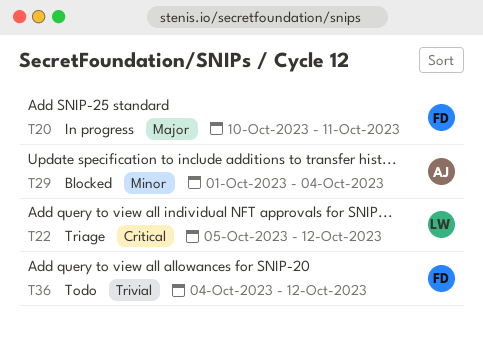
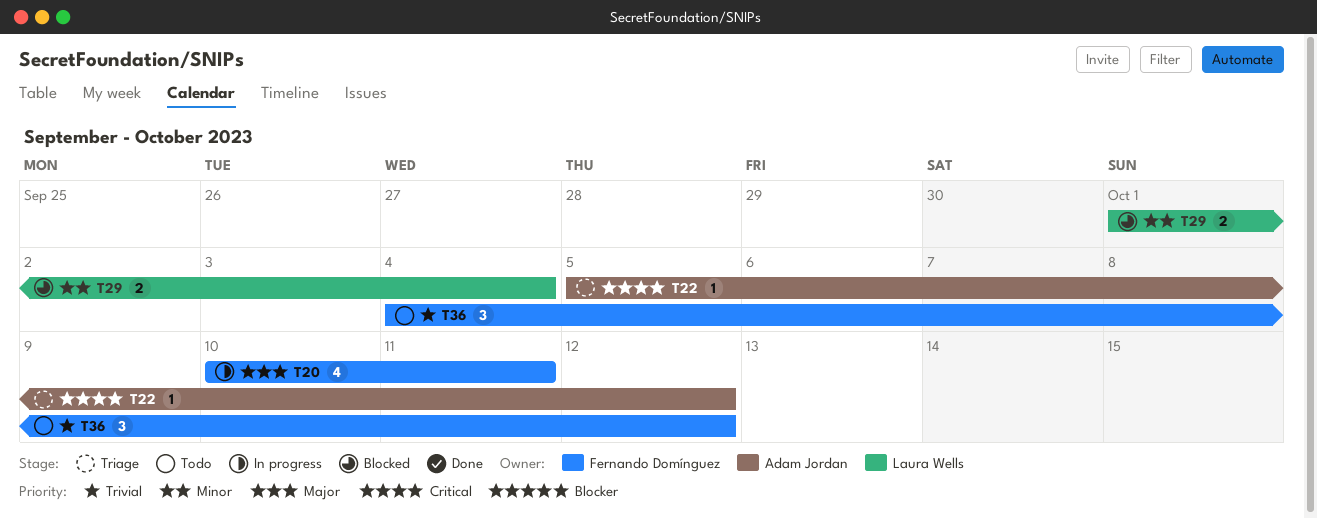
T22, owner: Laura Wells -> Adam Jordan
T29, owner: Adam Jordan -> Laura Wells

